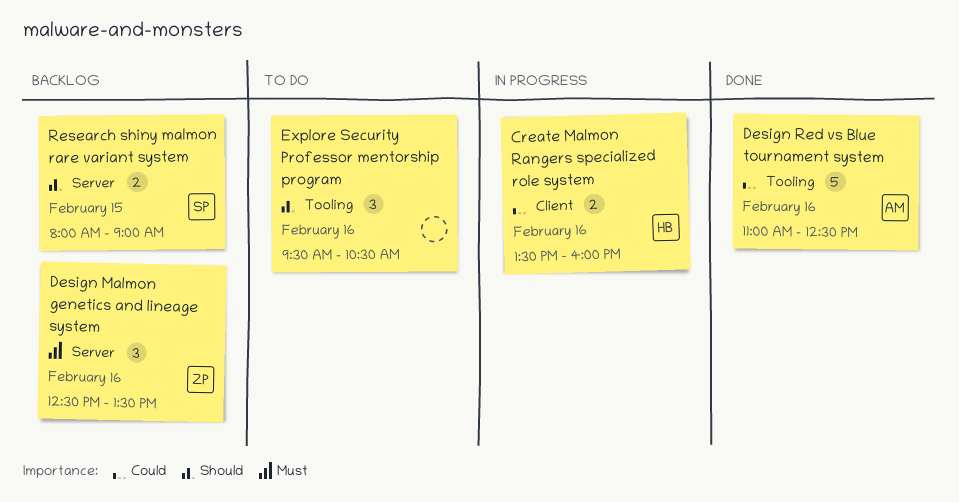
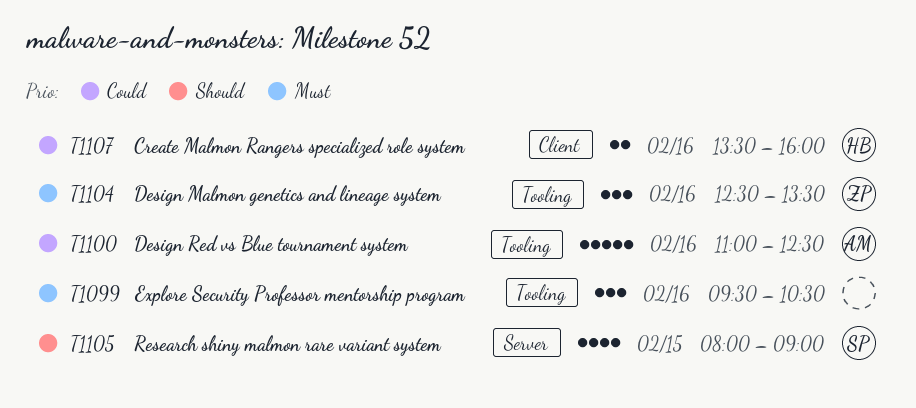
Design Malmon genetics and lineage system, label: Server -> Tooling
Explore Security Professor mentorship program, priority: Should -> Must
Research shiny malmon rare variant system, estimate: 2 -> 4

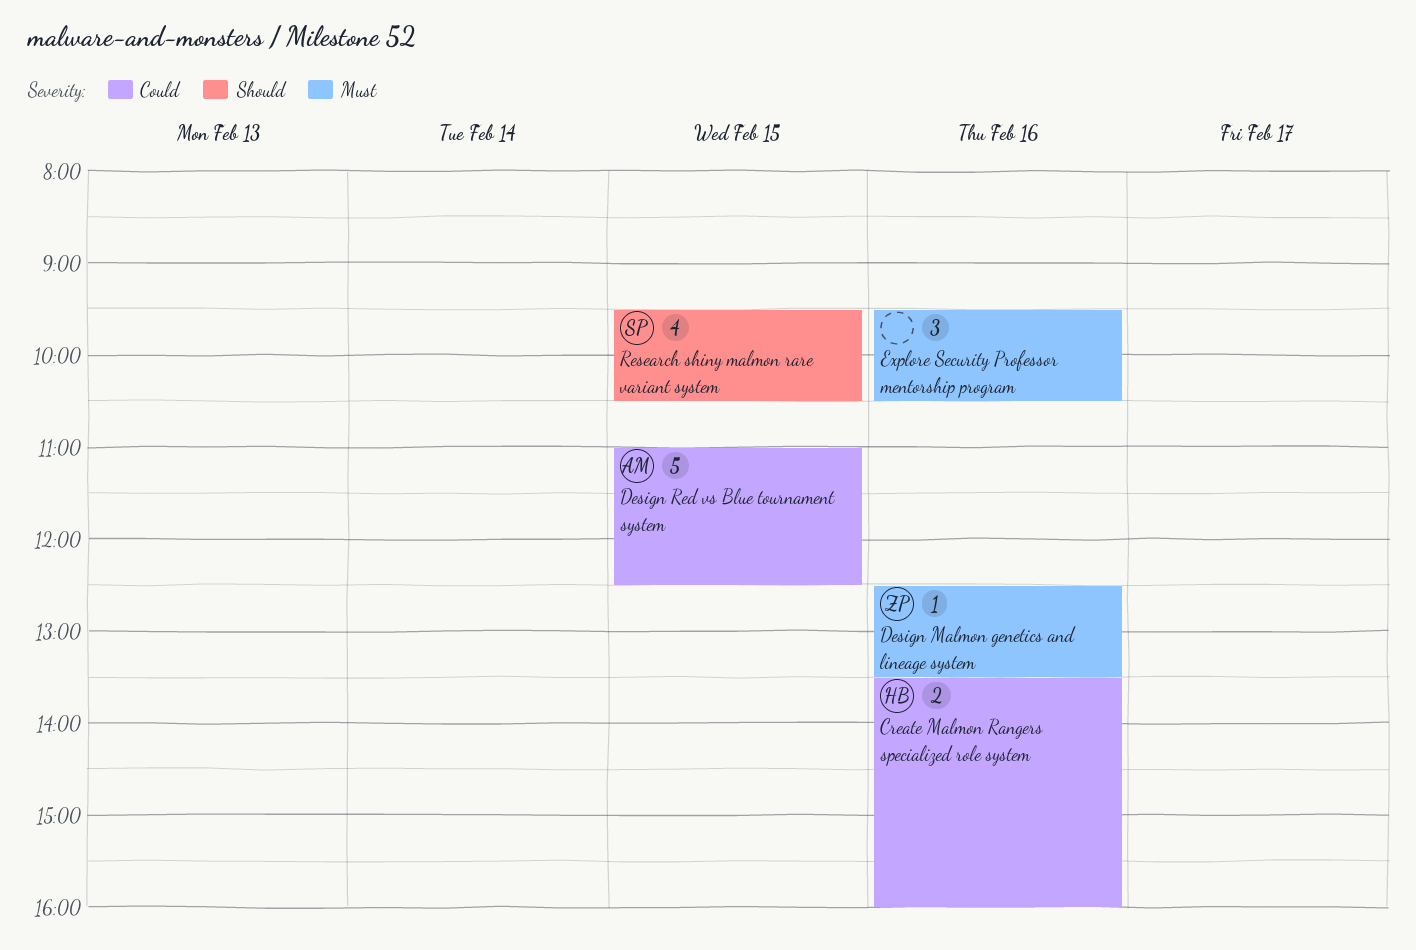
Design Malmon genetics and lineage system, estimate: 3 -> 1
Design Red vs Blue tournament system, day: Feb 16 -> Feb 15
Research shiny malmon rare variant system, begins: 08:00 -> 09:30
Research shiny malmon rare variant system, ends: 09:00 -> 10:30

